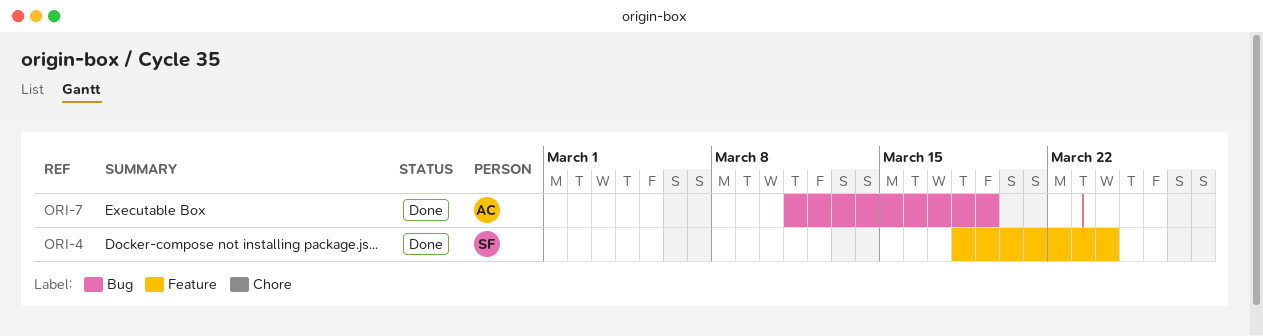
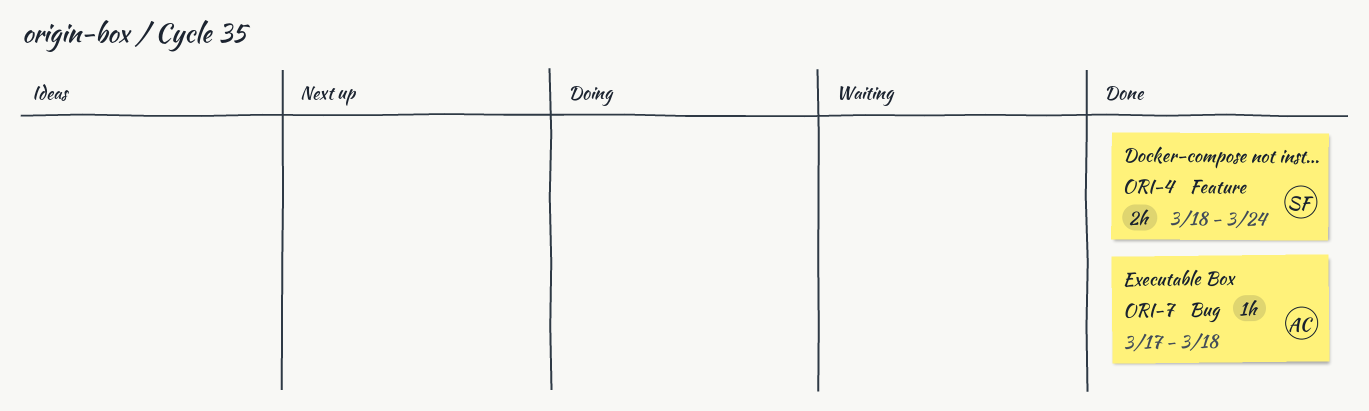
ORI-7, start: Mar 11 -> Mar 17
ORI-7, due: Mar 19 -> Mar 18

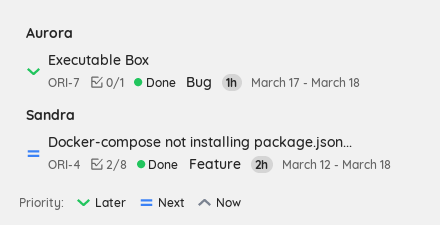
ORI-4, start: Mar 18 -> Mar 12
ORI-4, due: Mar 24 -> Mar 18

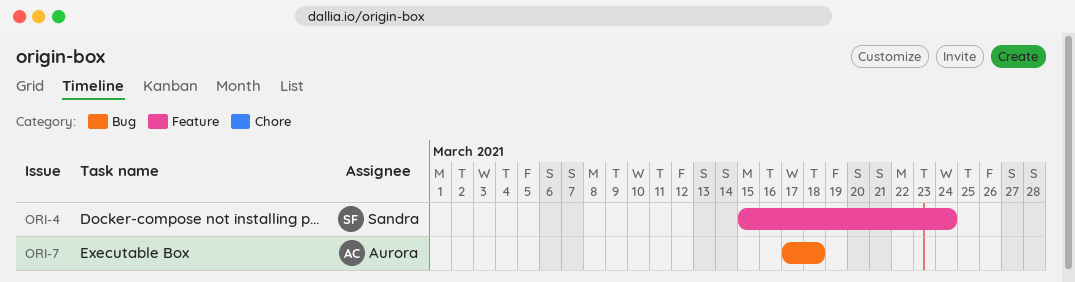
ORI-4, start: Mar 12 -> Mar 15
ORI-4, due: Mar 18 -> Mar 24

